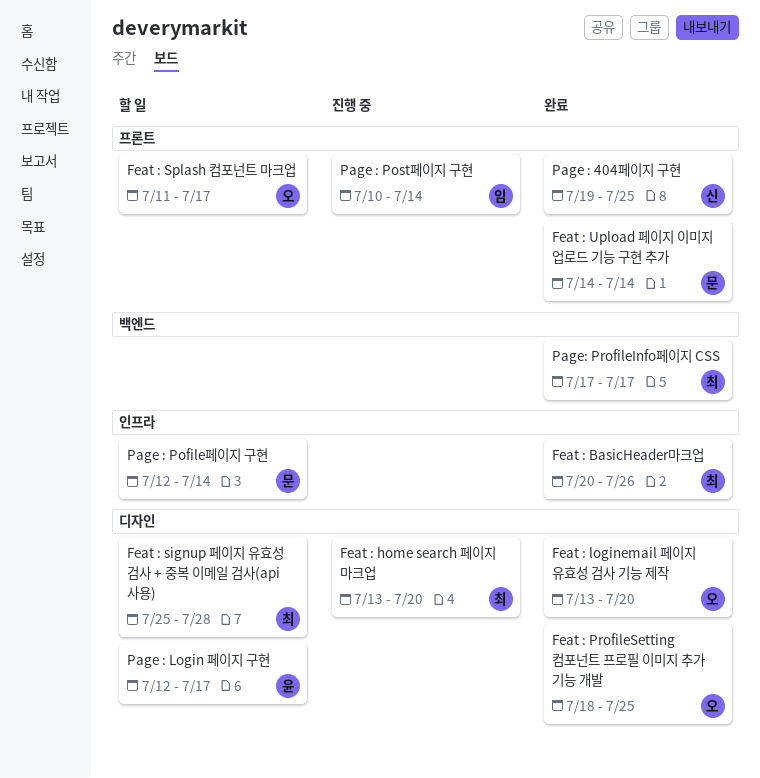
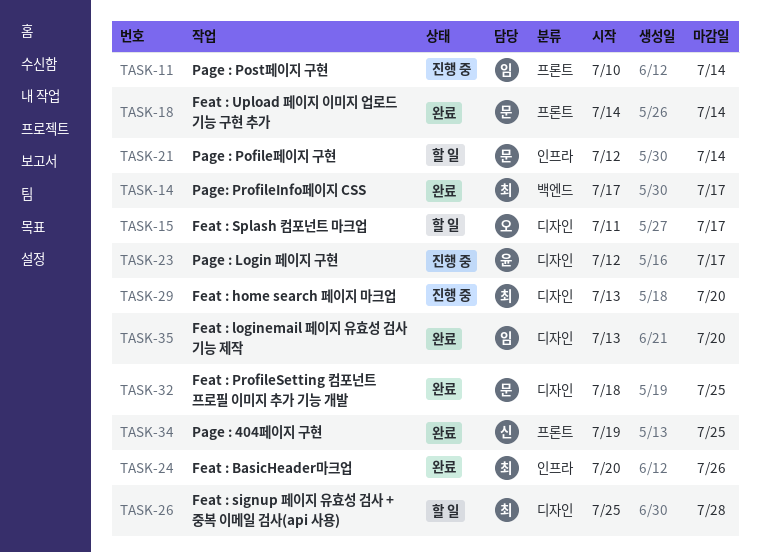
Feat : loginemail 페이지 유효성 검사 기능 제작, owner: 오 -> 임
Feat : ProfileSetting 컴포넌트 프로필 이미지 추가 기능 개발, owner: 오 -> 문
Feat : Splash 컴포넌트 마크업, label: 프론트 -> 디자인
Page : Login 페이지 구현, status: 할 일 -> 진행 중

